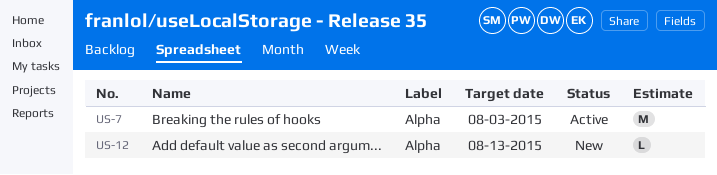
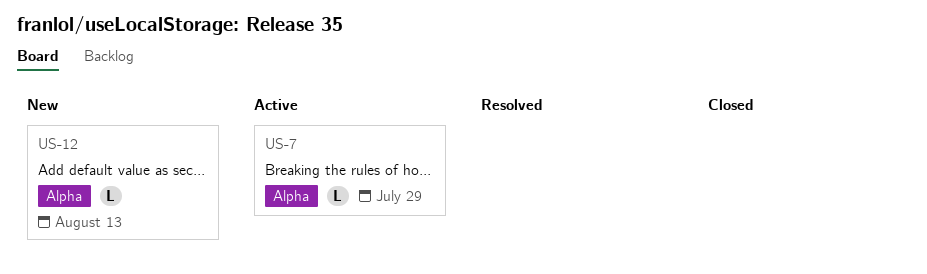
US-7, estimate: M -> L
US-7, due: Aug 3 -> Jul 29

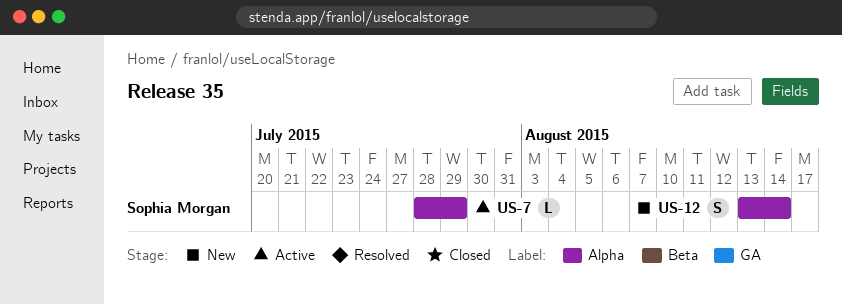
US-12, estimate: L -> S
US-12, due: Aug 13 -> Aug 14

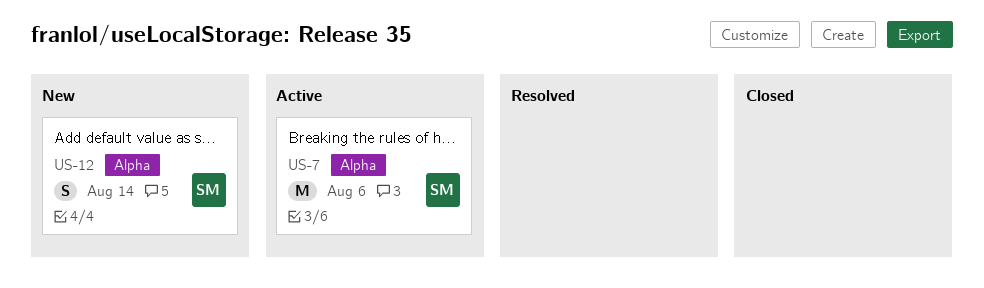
US-7, estimate: L -> M
US-7, due: Jul 29 -> Aug 6

